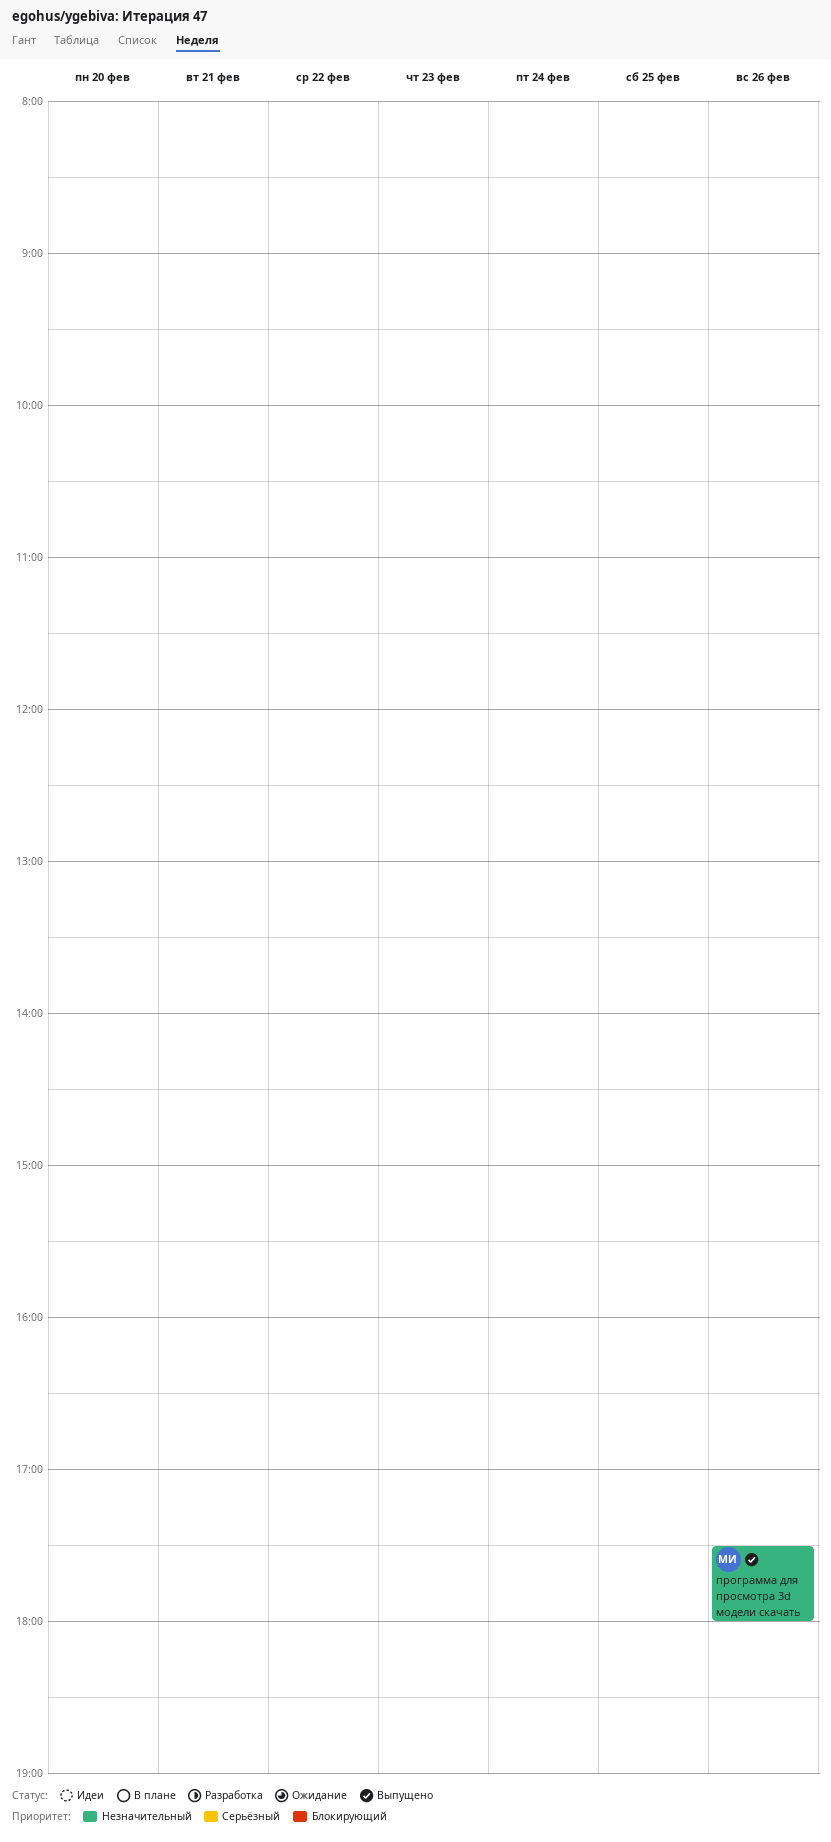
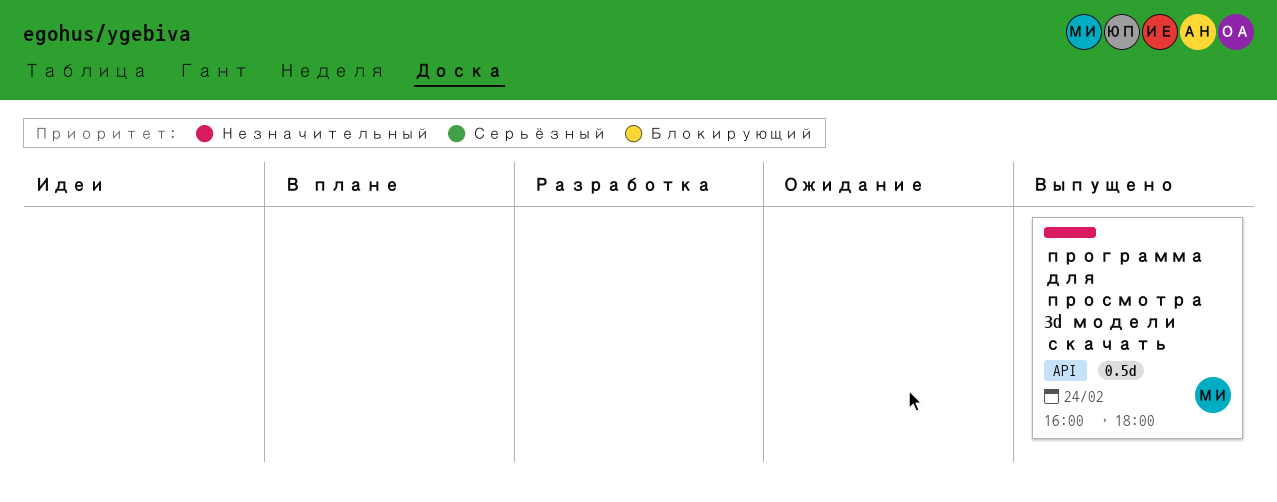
программа для просмотра 3d модели скачать, day: Feb 26 -> Feb 24
программа для просмотра 3d модели скачать, begins: 17:30 -> 16:00

